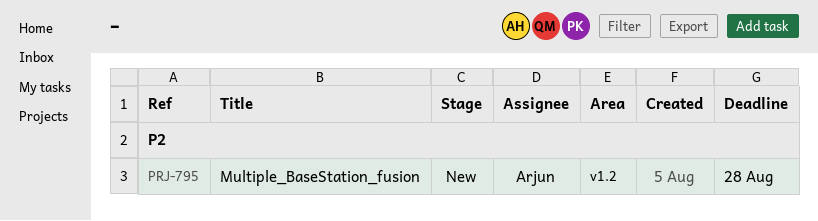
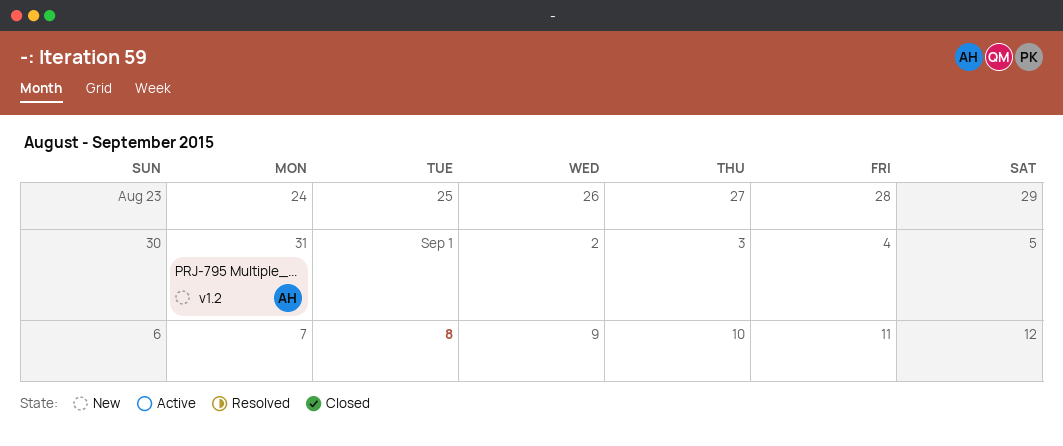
PRJ-795, due: Aug 28 -> Aug 31

